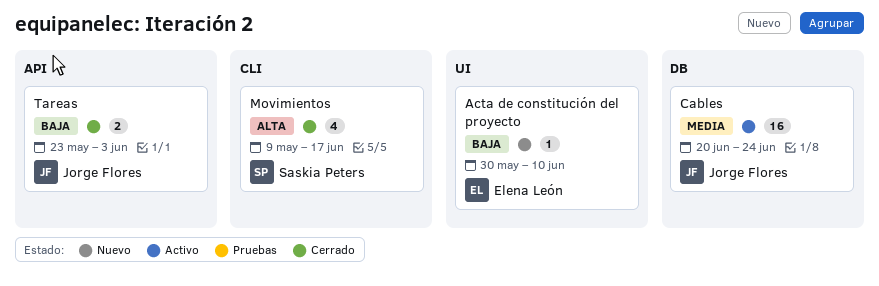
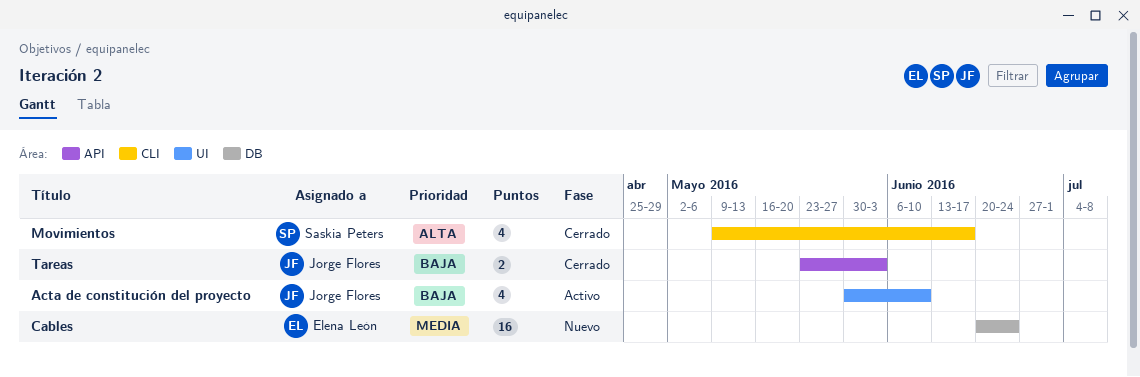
Acta de constitución del proyecto, status: Nuevo -> Activo
Acta de constitución del proyecto, owner: Elena León -> Jorge Flores
Acta de constitución del proyecto, estimate: 1 -> 4
Cables, status: Activo -> Nuevo
Cables, owner: Jorge Flores -> Elena León

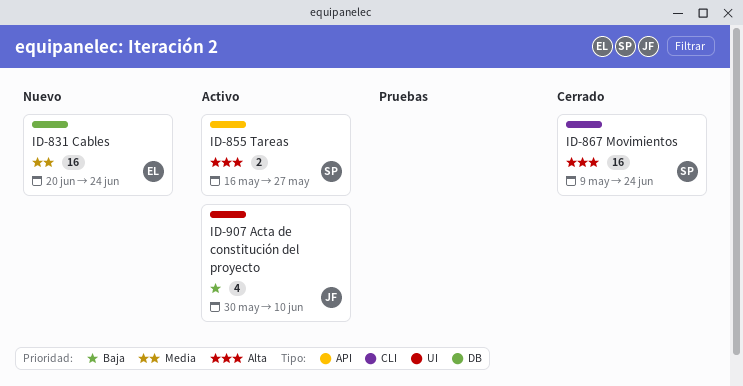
Movimientos, estimate: 4 -> 16
Movimientos, due: Jun 17 -> Jun 24
Tareas, status: Cerrado -> Activo
Tareas, owner: Jorge Flores -> Saskia Peters
Tareas, priority: Baja -> Alta
Tareas, start: May 23 -> May 16
Tareas, due: Jun 3 -> May 27

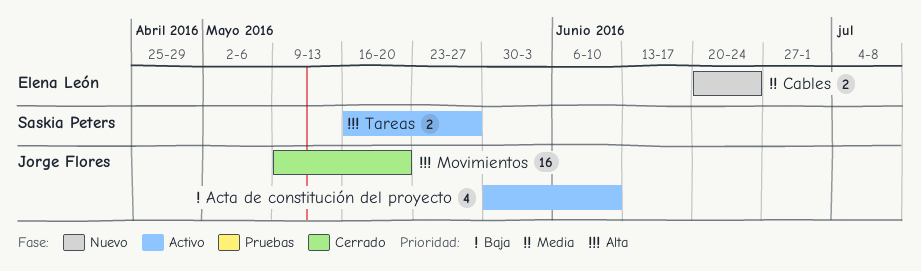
Cables, estimate: 16 -> 2
Movimientos, owner: Saskia Peters -> Jorge Flores
Movimientos, due: Jun 24 -> May 20

